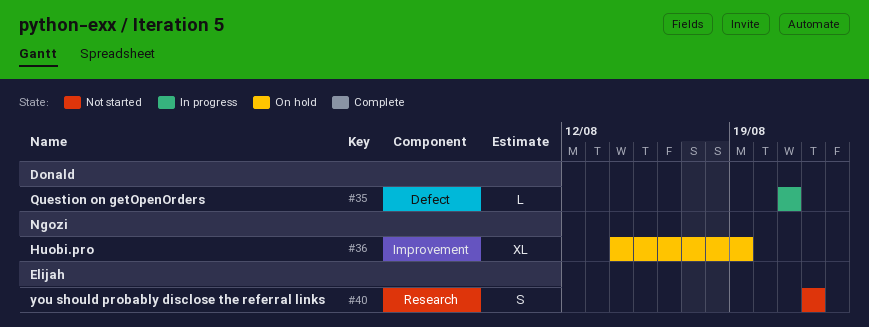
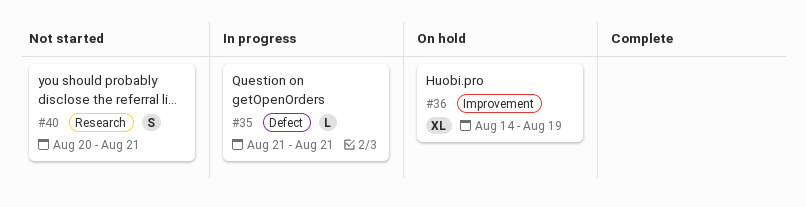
#40, start: Aug 22 -> Aug 20
#40, due: Aug 22 -> Aug 21

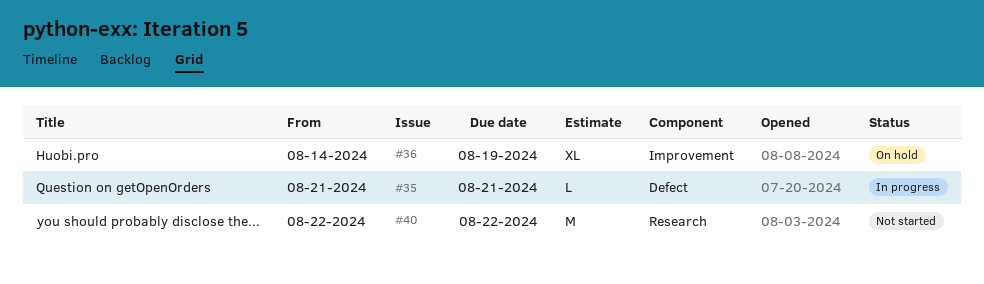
#40, estimate: S -> M
#40, start: Aug 20 -> Aug 22
#40, due: Aug 21 -> Aug 22

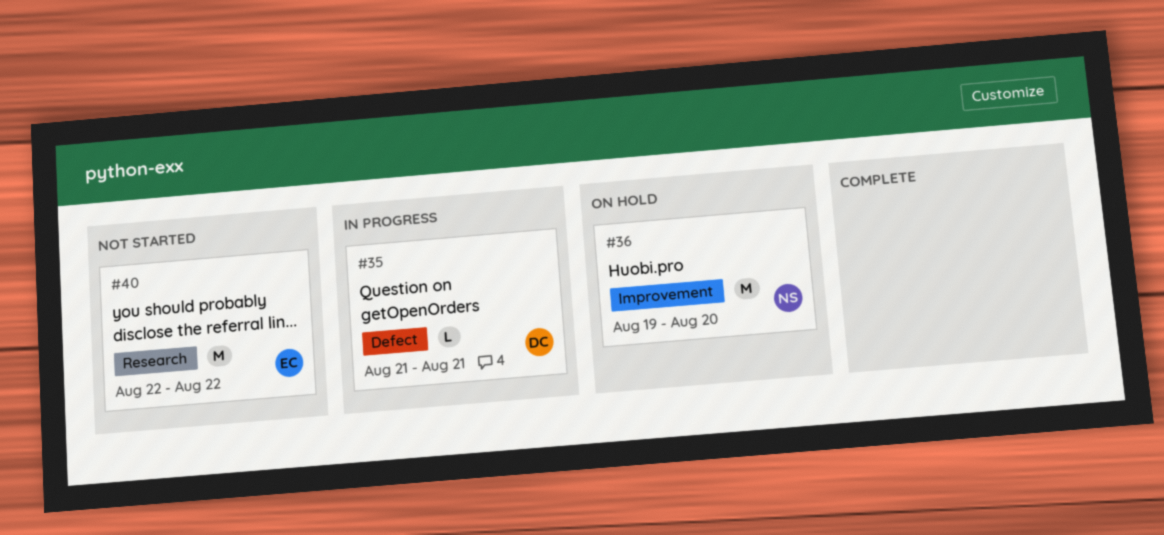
#36, estimate: XL -> M
#36, start: Aug 14 -> Aug 19
#36, due: Aug 19 -> Aug 20

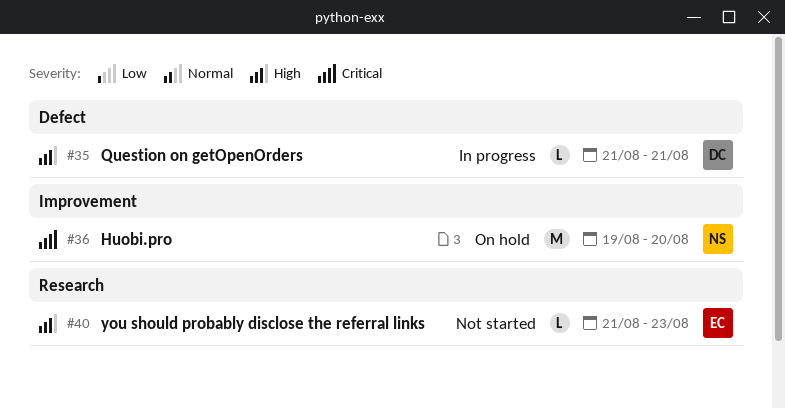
#40, estimate: M -> L
#40, start: Aug 22 -> Aug 21
#40, due: Aug 22 -> Aug 23

